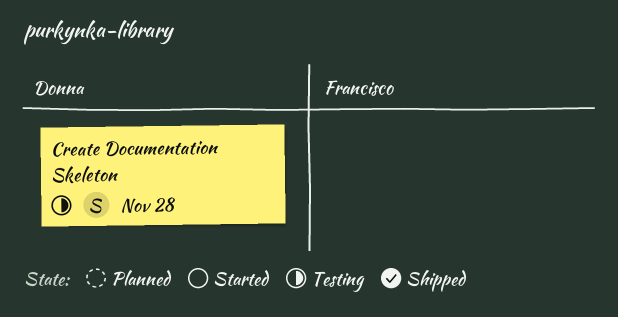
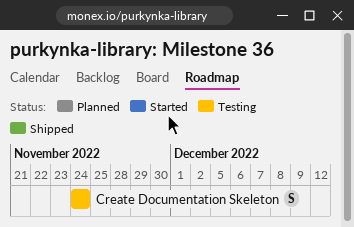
Create Documentation Skeleton, due: Nov 28 -> Nov 24

